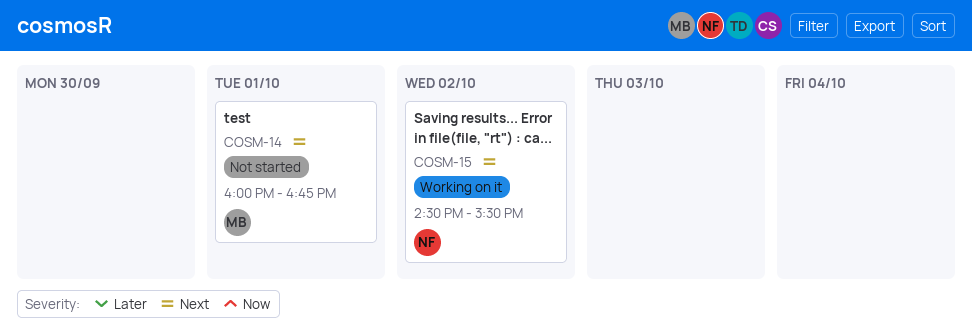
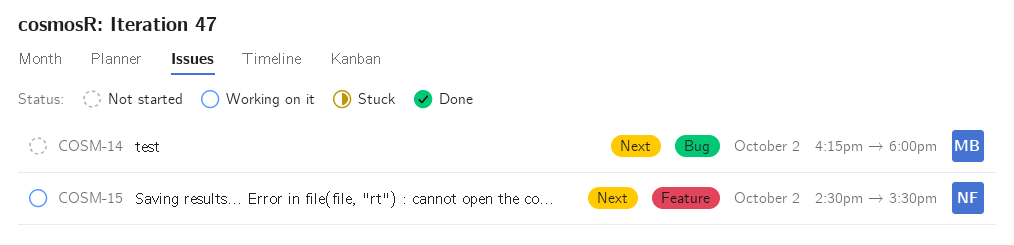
COSM-14, day: Oct 1 -> Oct 2
COSM-14, begins: 16:00 -> 16:15
COSM-14, ends: 16:45 -> 18:00

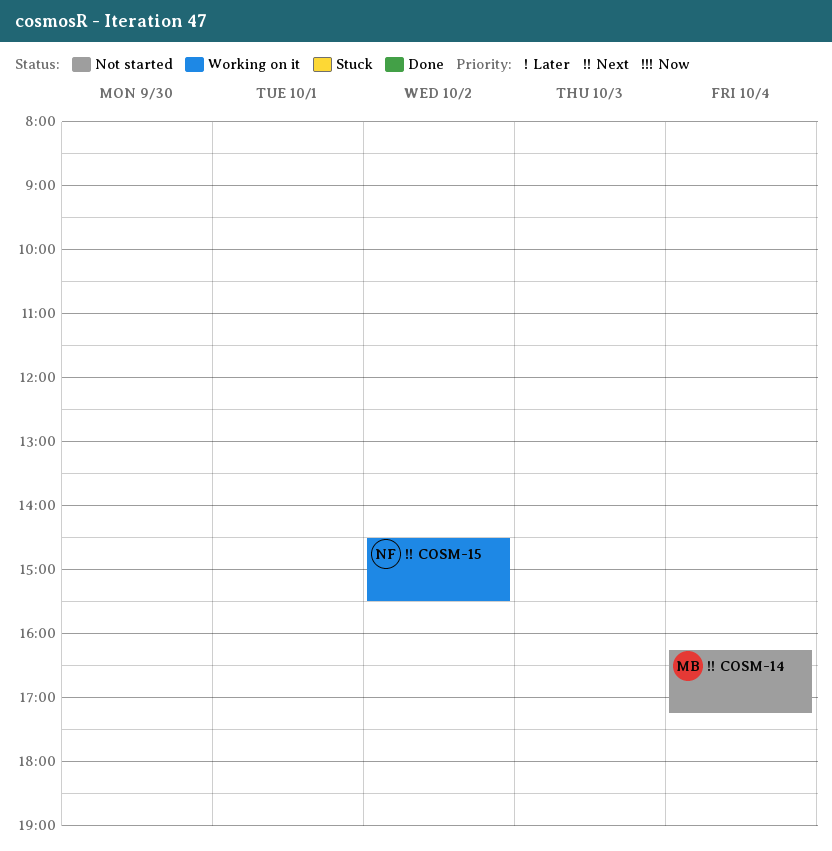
COSM-14, day: Oct 2 -> Oct 4
COSM-14, ends: 18:00 -> 17:15

